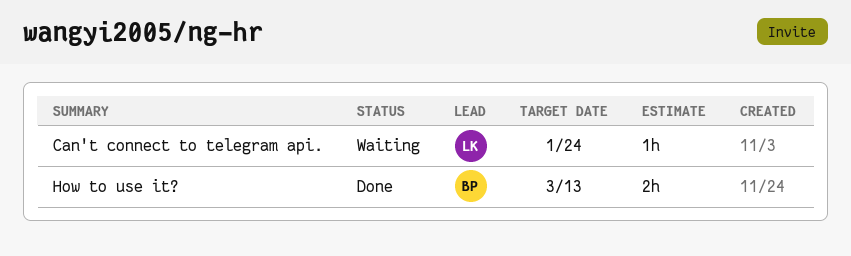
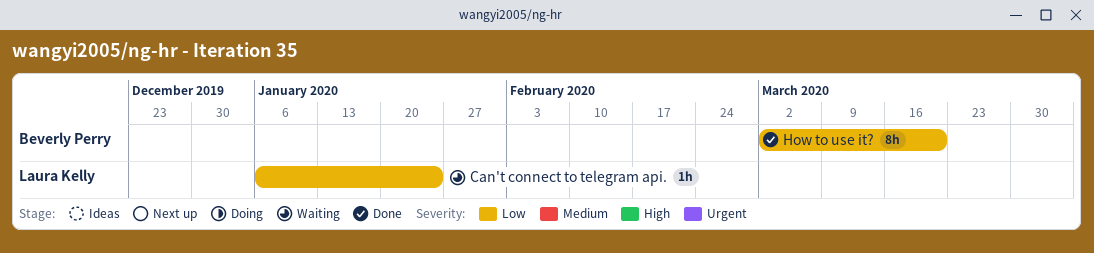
How to use it?, estimate: 2h -> 8h
How to use it?, due: Mar 13 -> Mar 20

